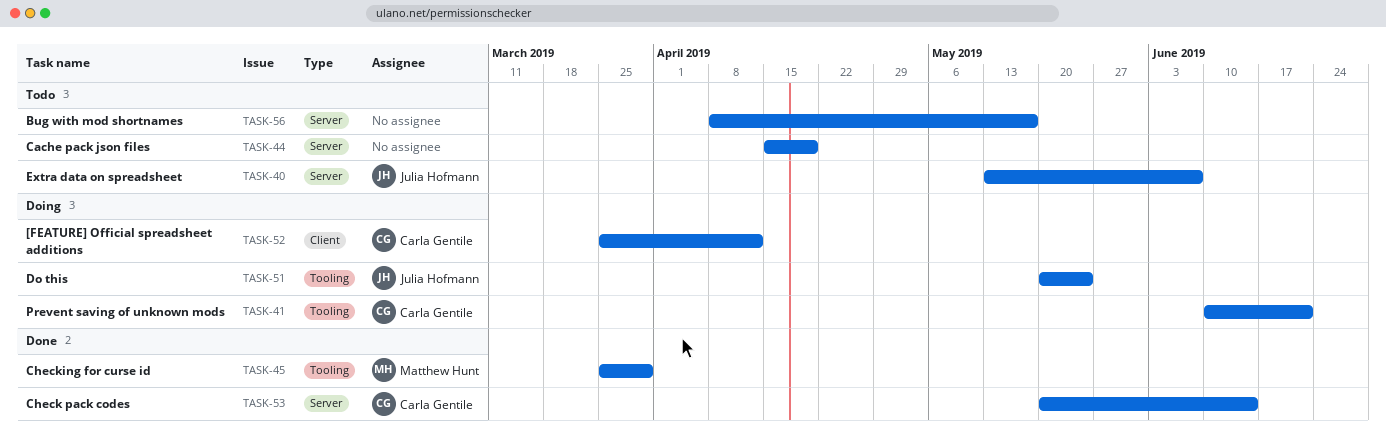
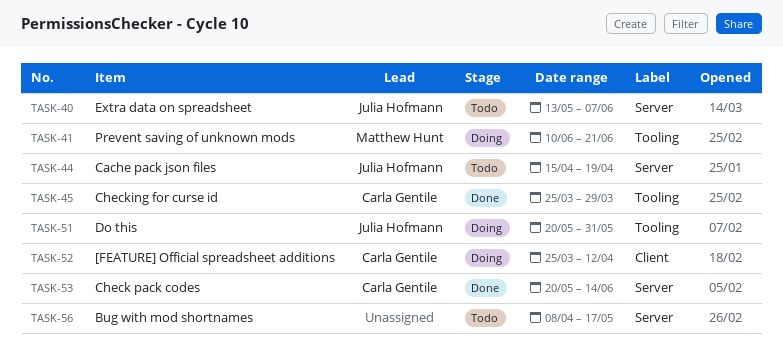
TASK-41, owner: Carla Gentile -> Matthew Hunt
TASK-44, owner: none -> Julia Hofmann
TASK-45, owner: Matthew Hunt -> Carla Gentile
TASK-51, due: May 24 -> May 31

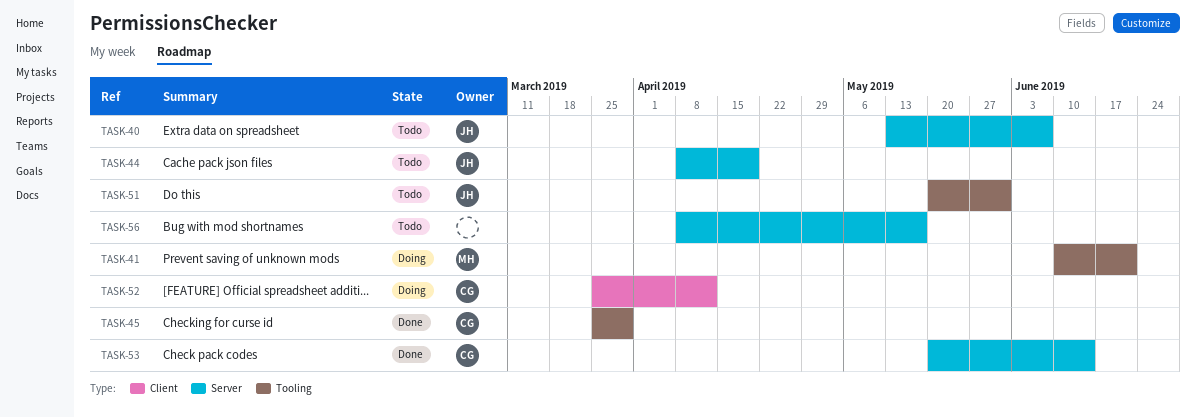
TASK-44, start: Apr 15 -> Apr 8
TASK-51, status: Doing -> Todo

